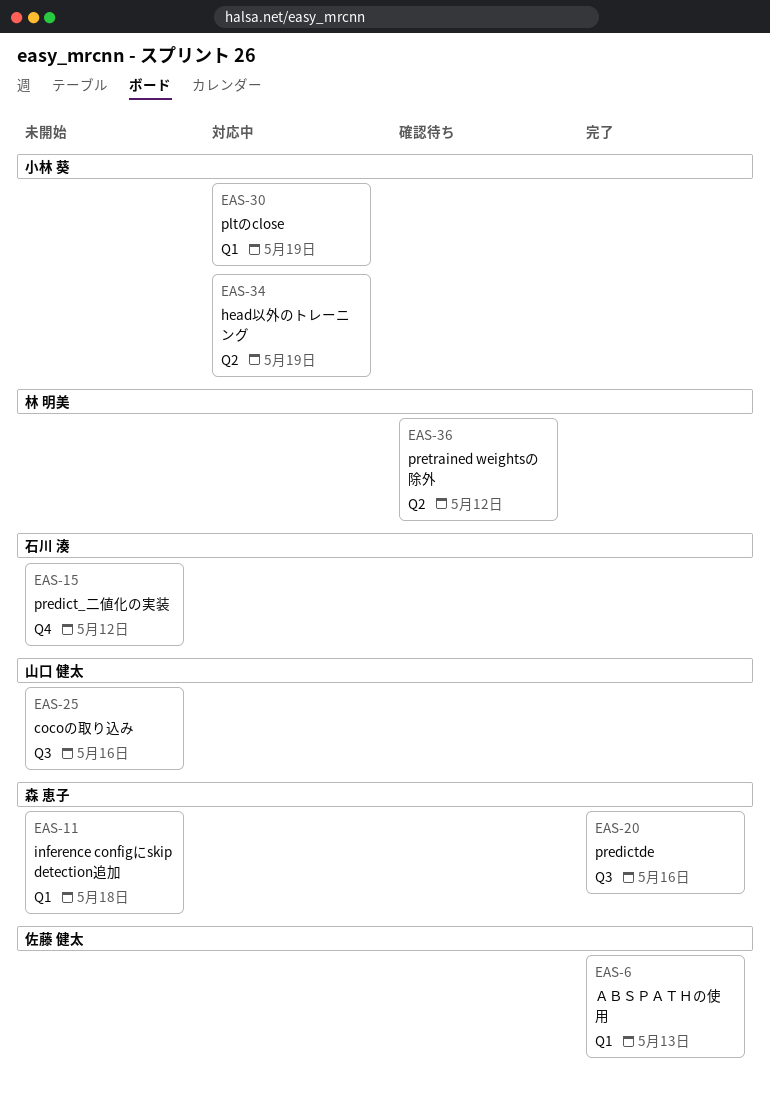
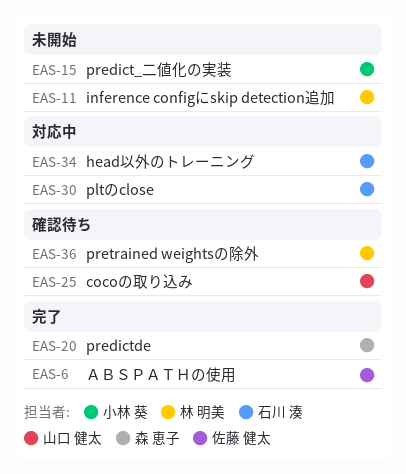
EAS-11, owner: 森 恵子 -> 林 明美
EAS-15, owner: 石川 湊 -> 小林 葵
EAS-25, status: 未開始 -> 確認待ち
EAS-30, owner: 小林 葵 -> 石川 湊
EAS-34, owner: 小林 葵 -> 石川 湊

